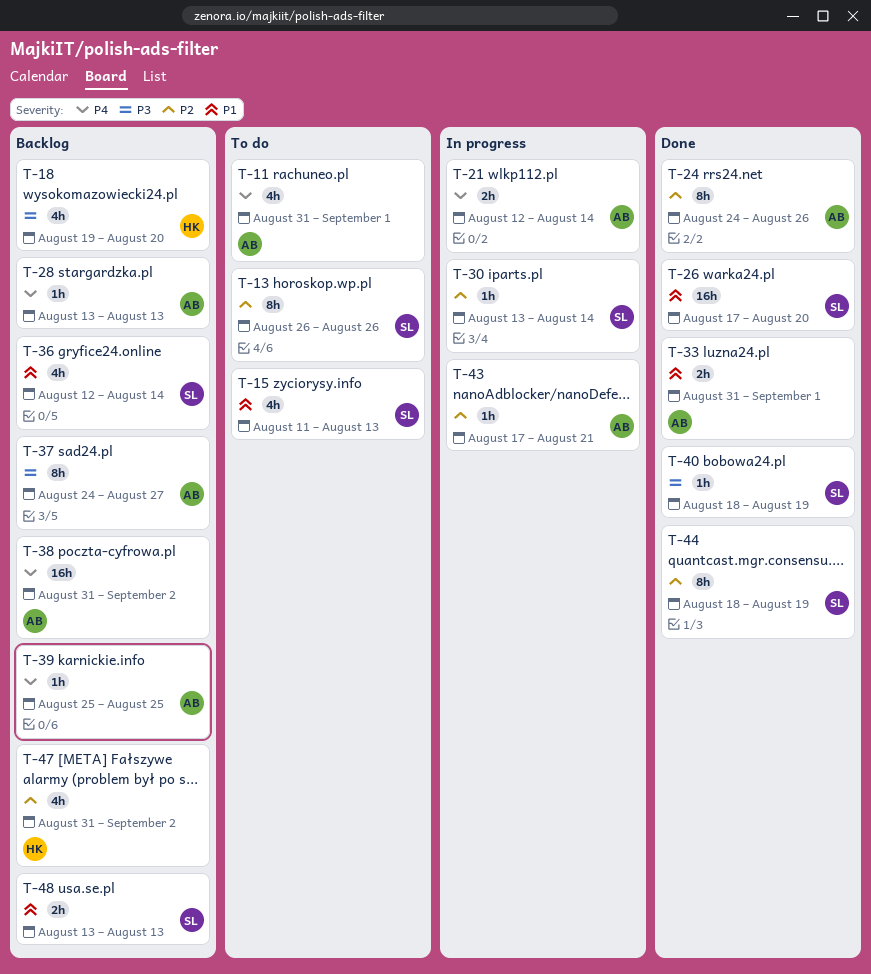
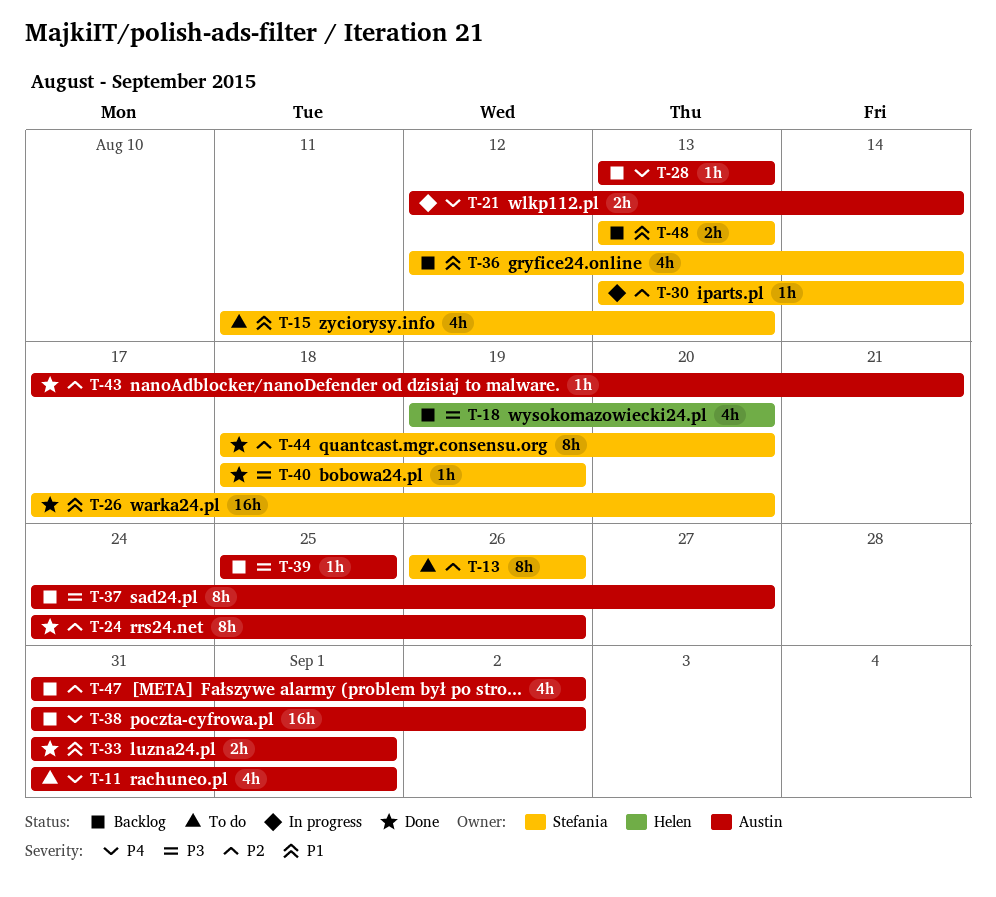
T-39, priority: P4 -> P3
T-43, status: In progress -> Done
T-44, due: Aug 19 -> Aug 20
T-47, owner: Helen -> Austin

